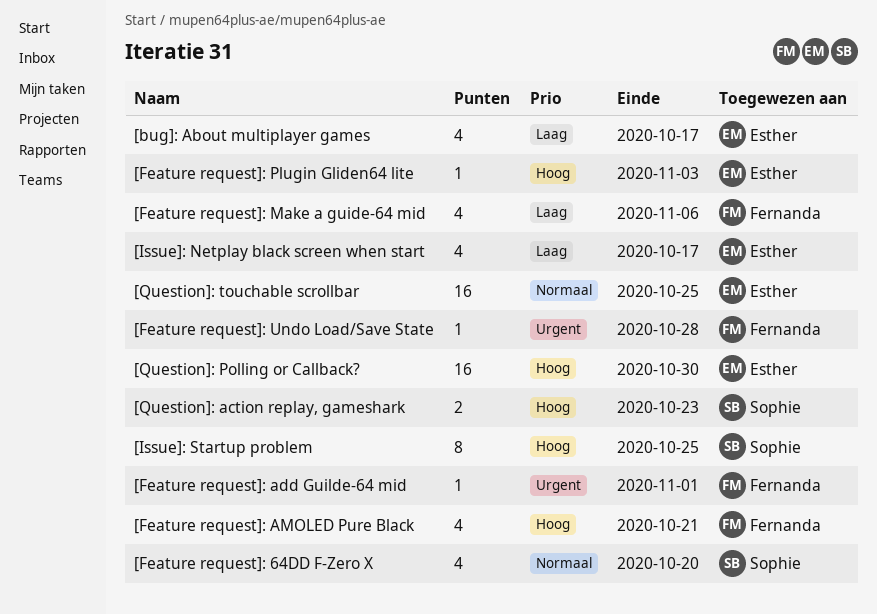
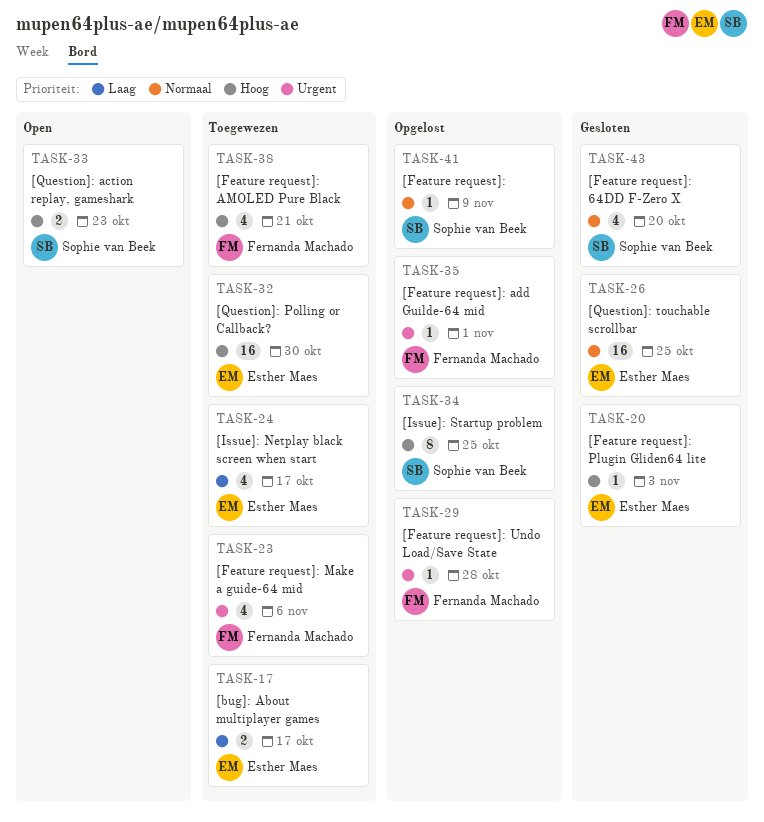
[bug]: About multiplayer games, estimate: 4 -> 2
[Feature request]:: none -> present
[Feature request]: Make a guide-64 mid, priority: Laag -> Urgent

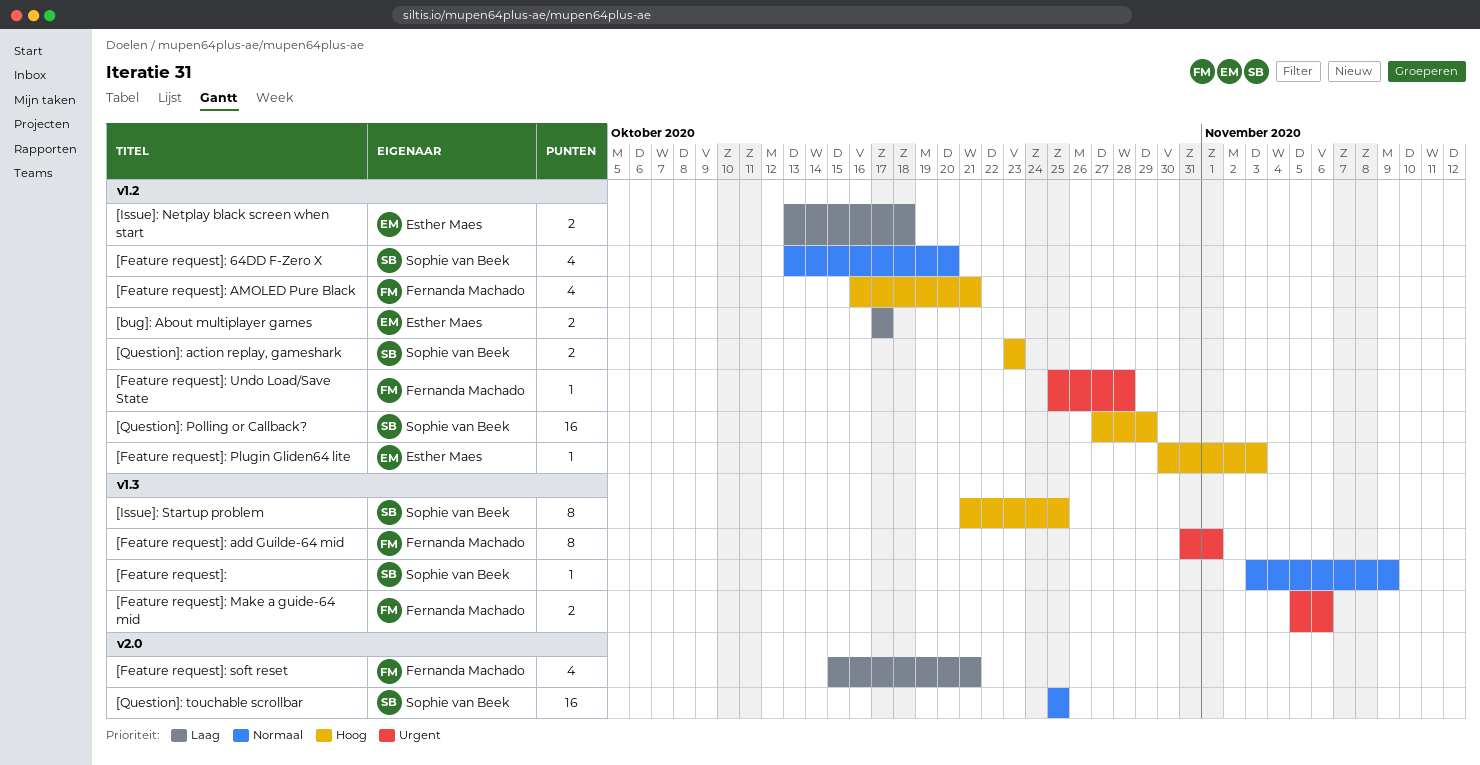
[Feature request]: add Guilde-64 mid, estimate: 1 -> 8
[Feature request]: Make a guide-64 mid, estimate: 4 -> 2
[Feature request]: soft reset: none -> present
[Issue]: Netplay black screen when start, estimate: 4 -> 2
[Issue]: Netplay black screen when start, due: Oct 17 -> Oct 18
[Question]: Polling or Callback?, owner: Esther Maes -> Sophie van Beek
[Question]: Polling or Callback?, due: Oct 30 -> Oct 29
[Question]: touchable scrollbar, owner: Esther Maes -> Sophie van Beek

